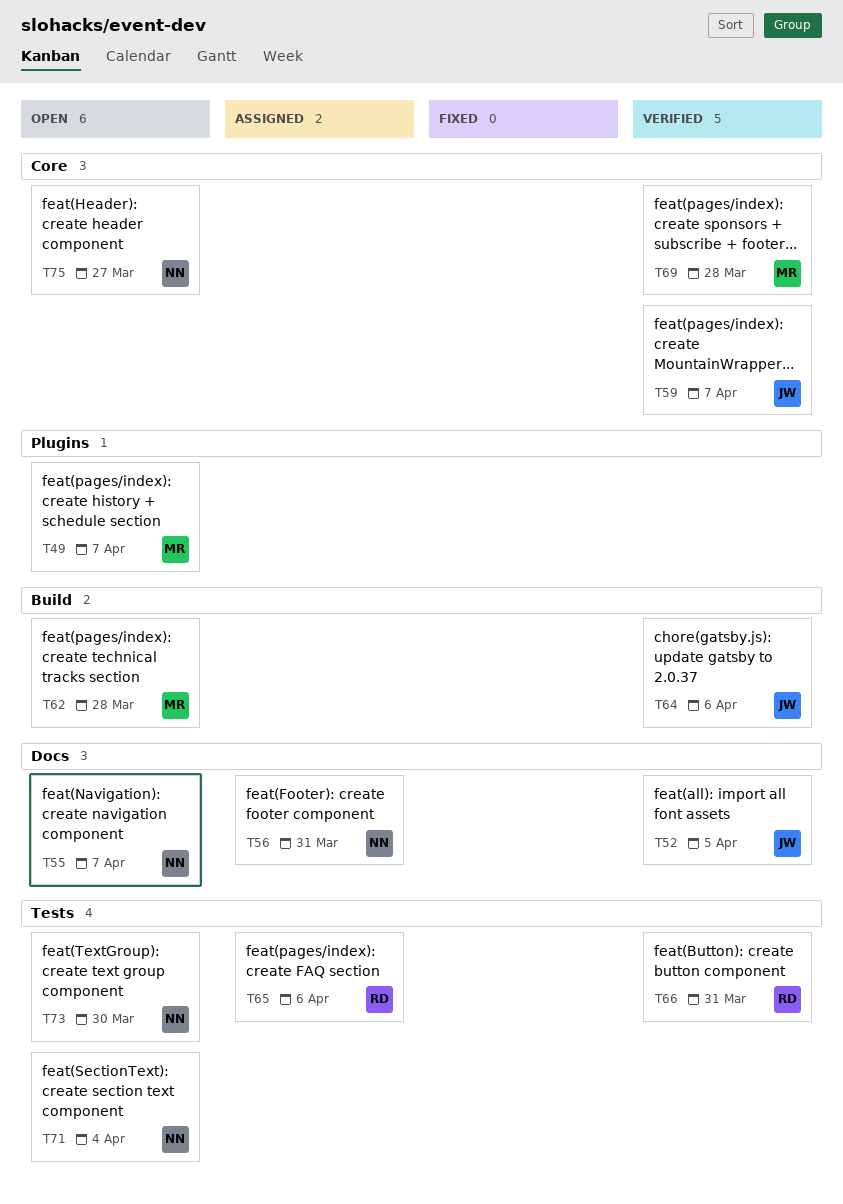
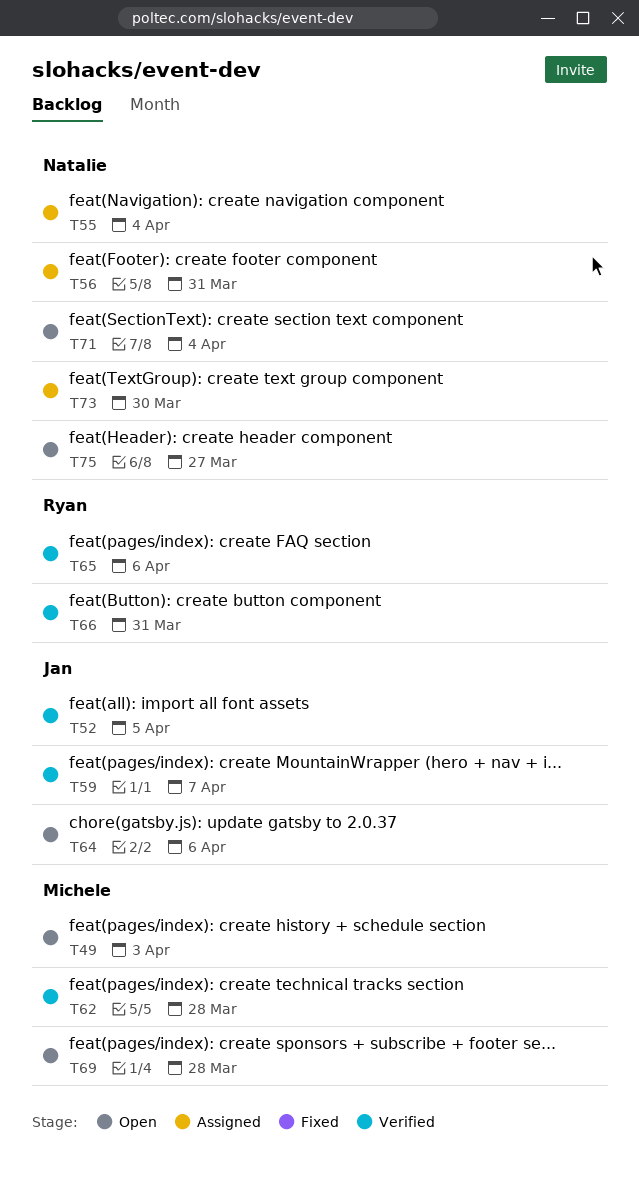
T49, due: Apr 7 -> Apr 3
T55, status: Open -> Assigned
T55, due: Apr 7 -> Apr 4
T62, status: Open -> Verified
T64, status: Verified -> Open
T65, status: Assigned -> Verified
T69, status: Verified -> Open
T73, status: Open -> Assigned

